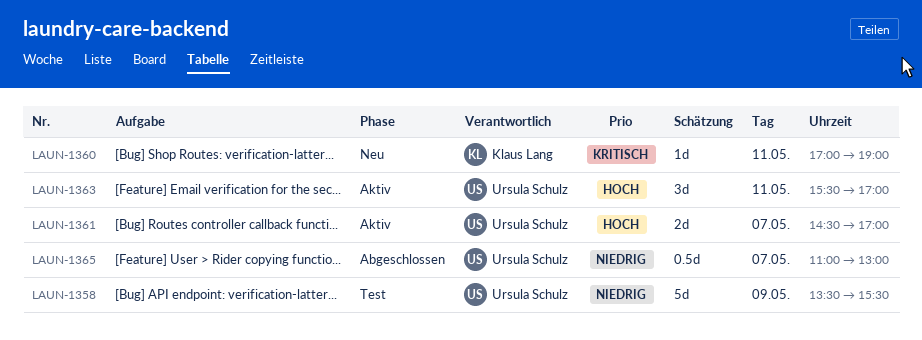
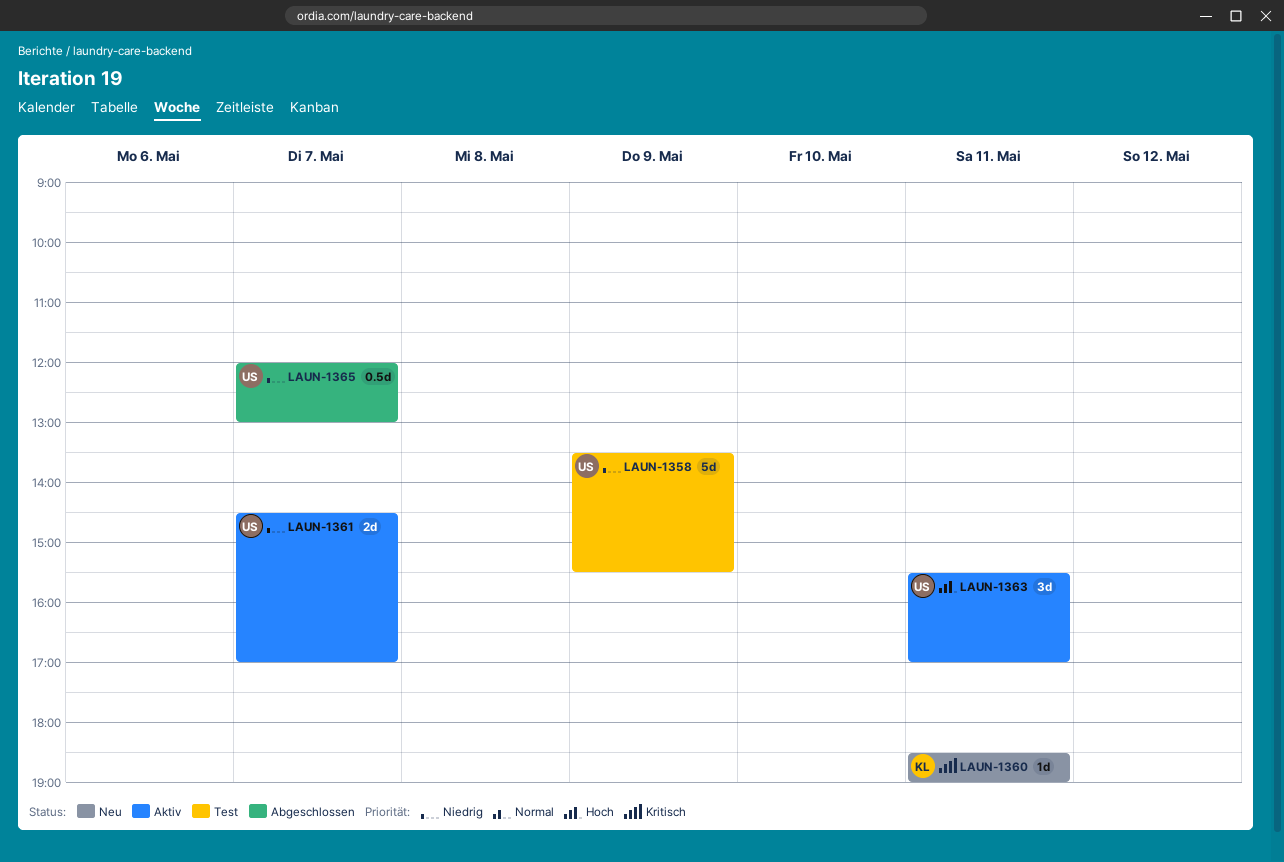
LAUN-1360, begins: 17:00 -> 18:30
LAUN-1361, priority: Hoch -> Niedrig
LAUN-1365, begins: 11:00 -> 12:00

